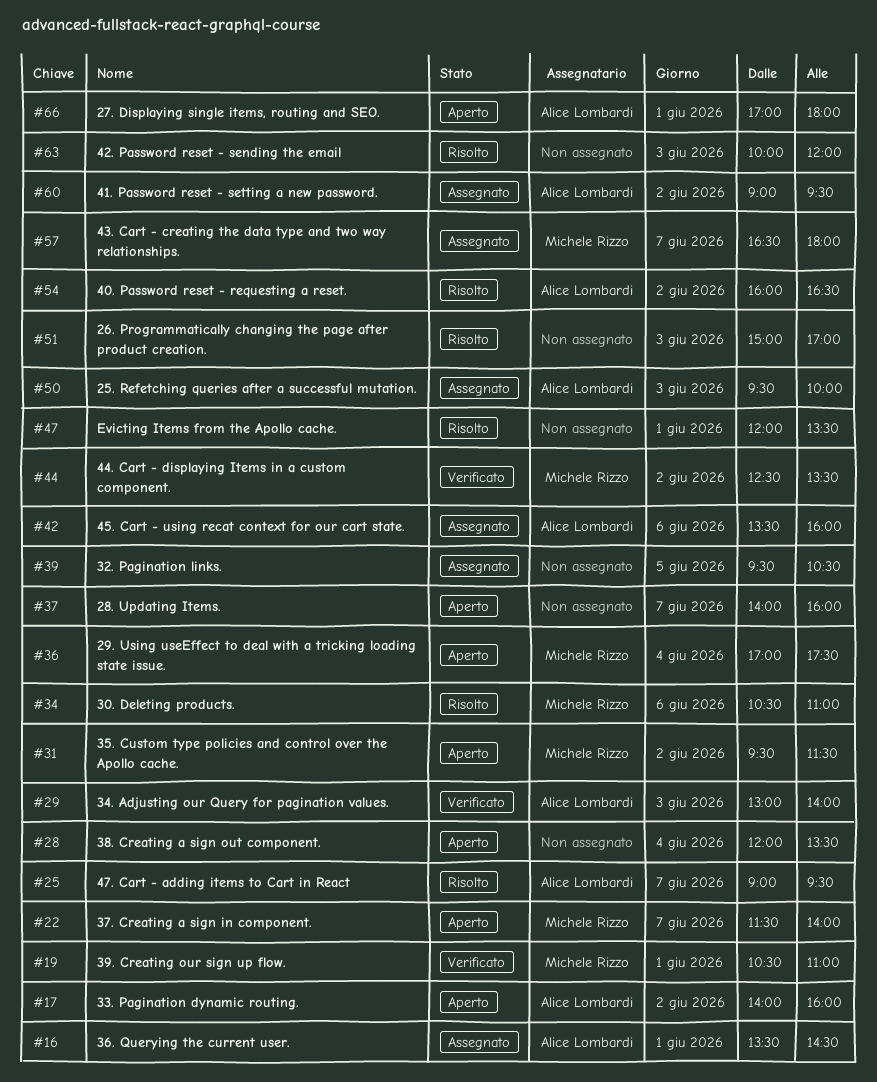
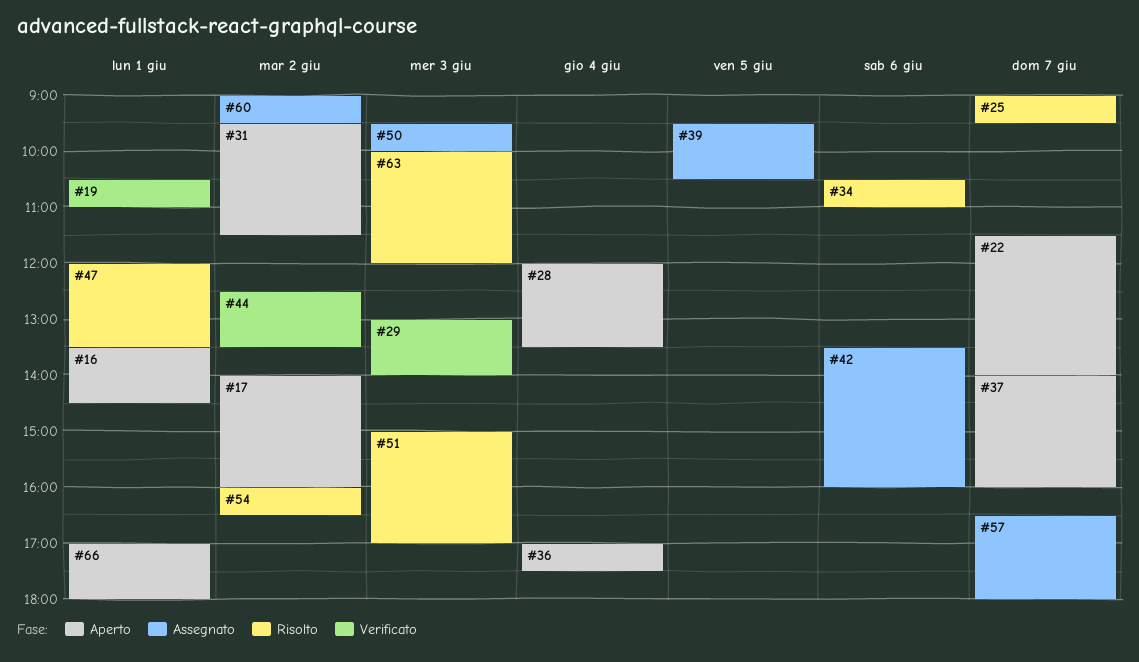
#16, status: Assegnato -> Aperto

